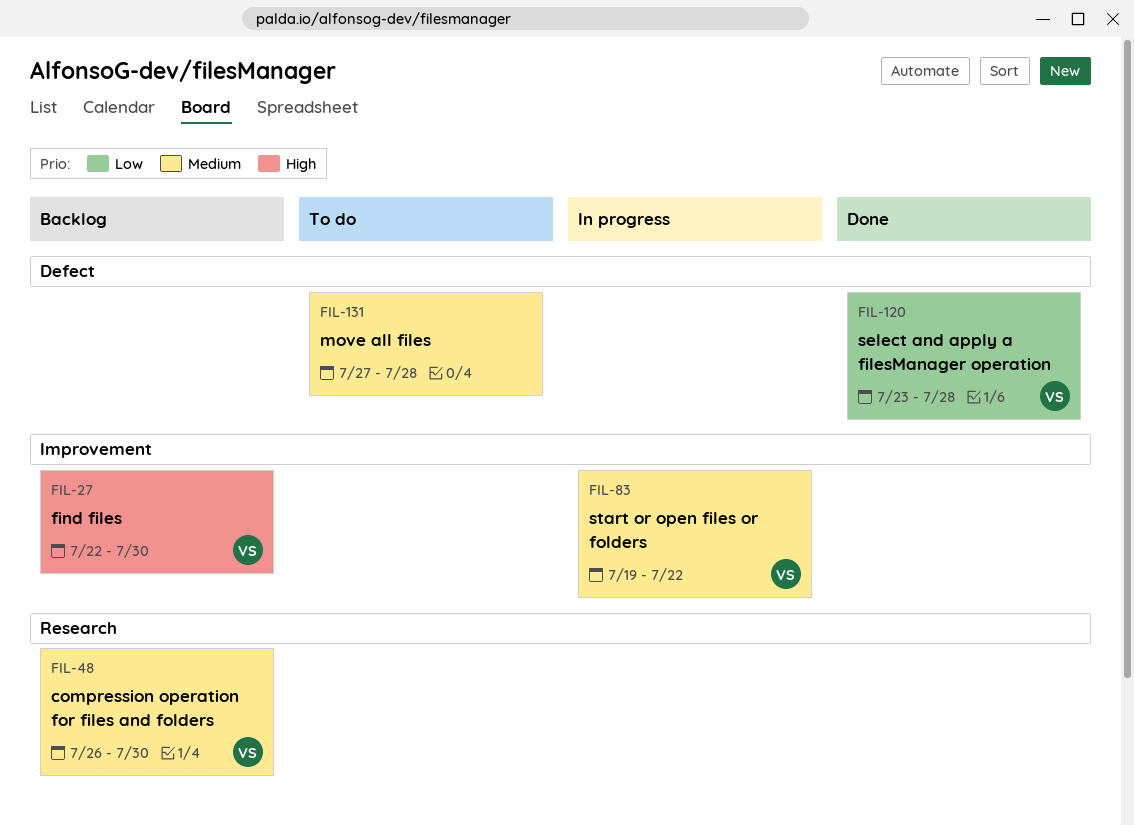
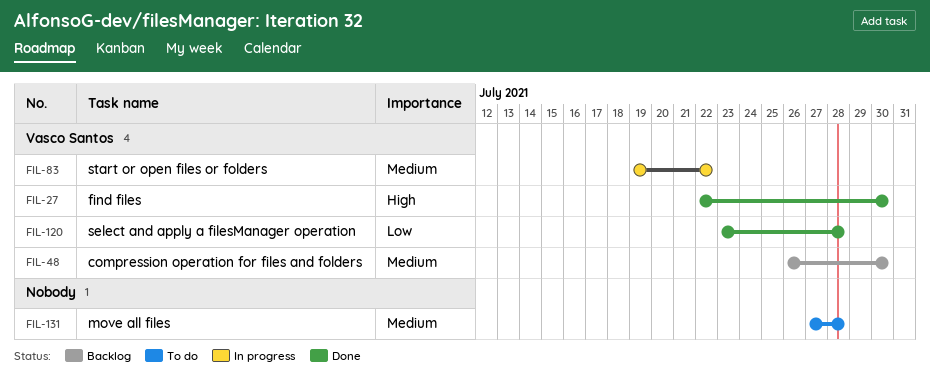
FIL-27, status: Backlog -> Done

